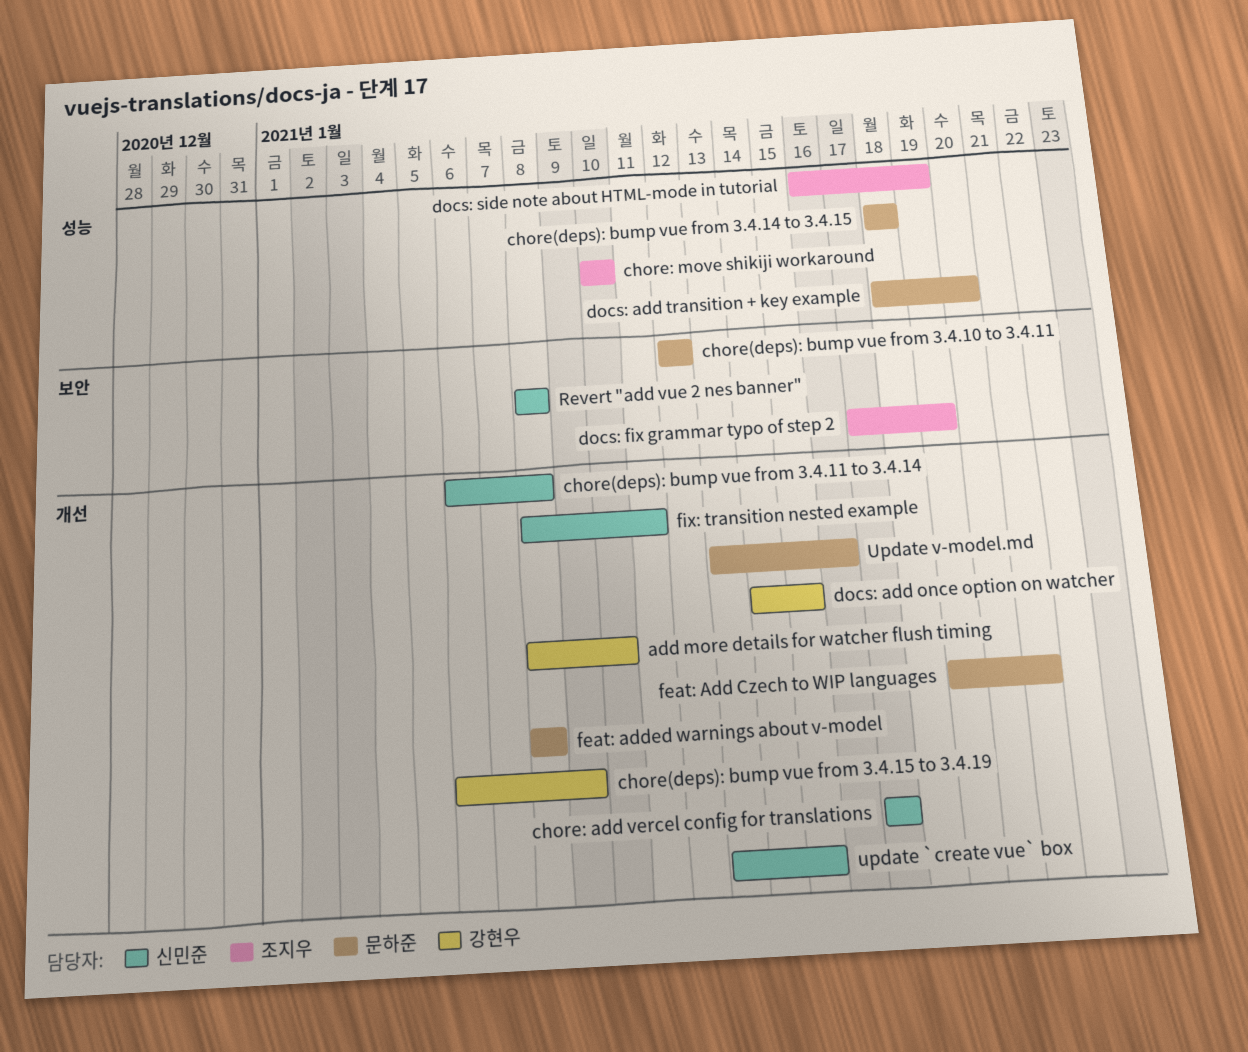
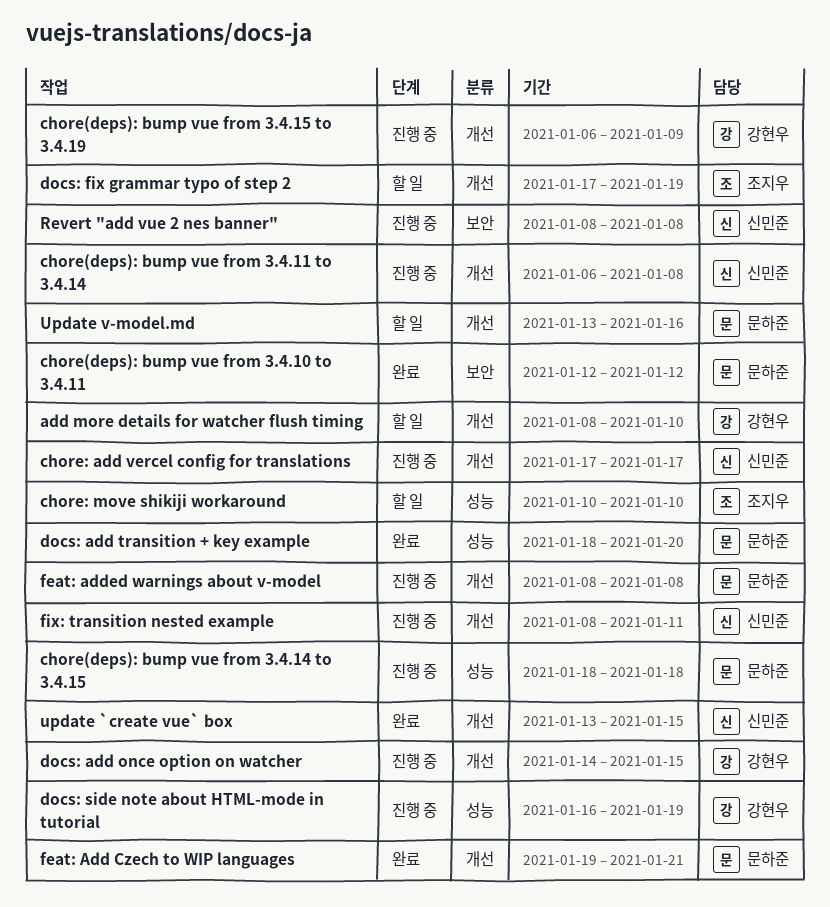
docs: fix grammar typo of step 2, label: 보안 -> 개선
docs: side note about HTML-mode in tutorial, owner: 조지우 -> 강현우

